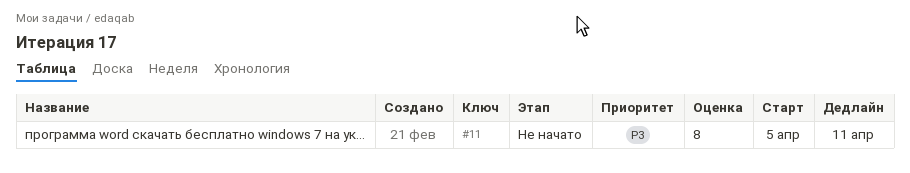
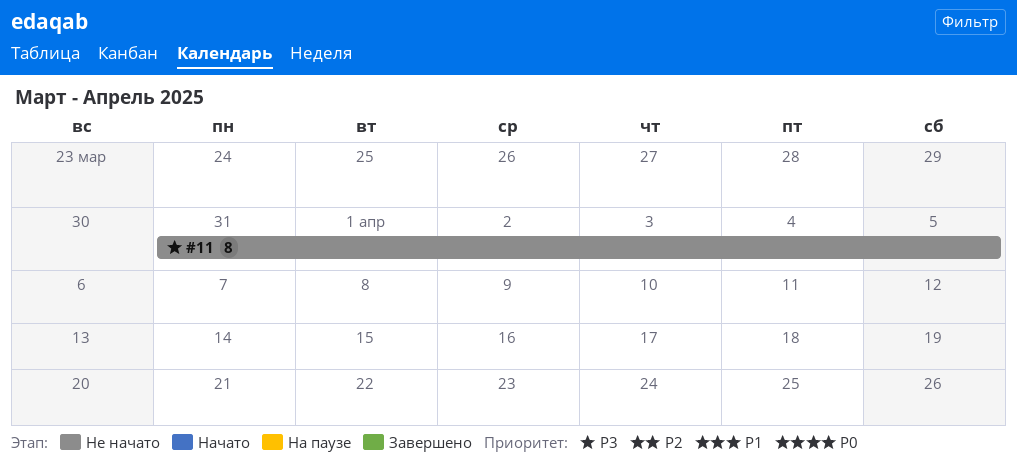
#11, start: Apr 5 -> Mar 31
#11, due: Apr 11 -> Apr 5

